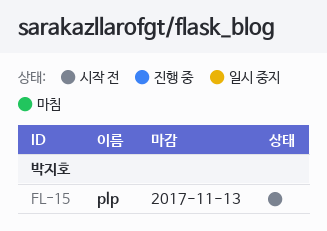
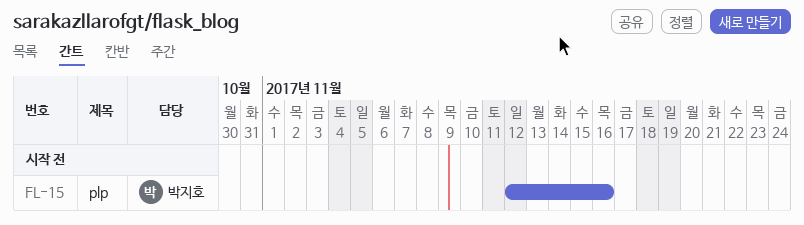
FL-15, due: Nov 13 -> Nov 16

